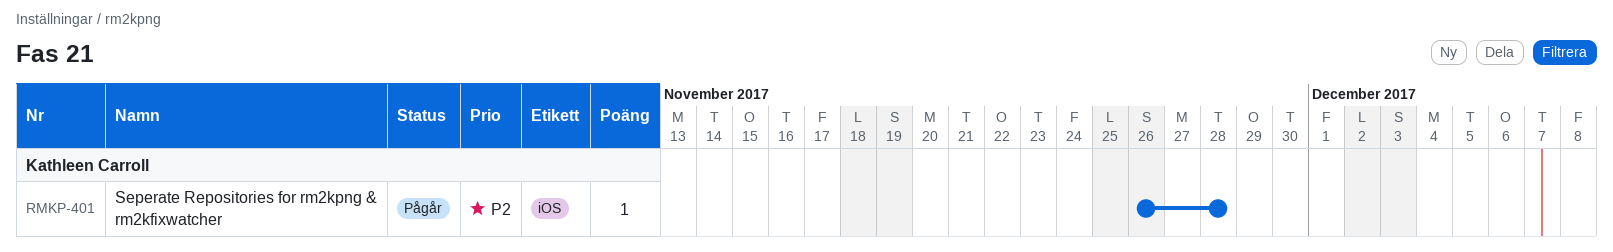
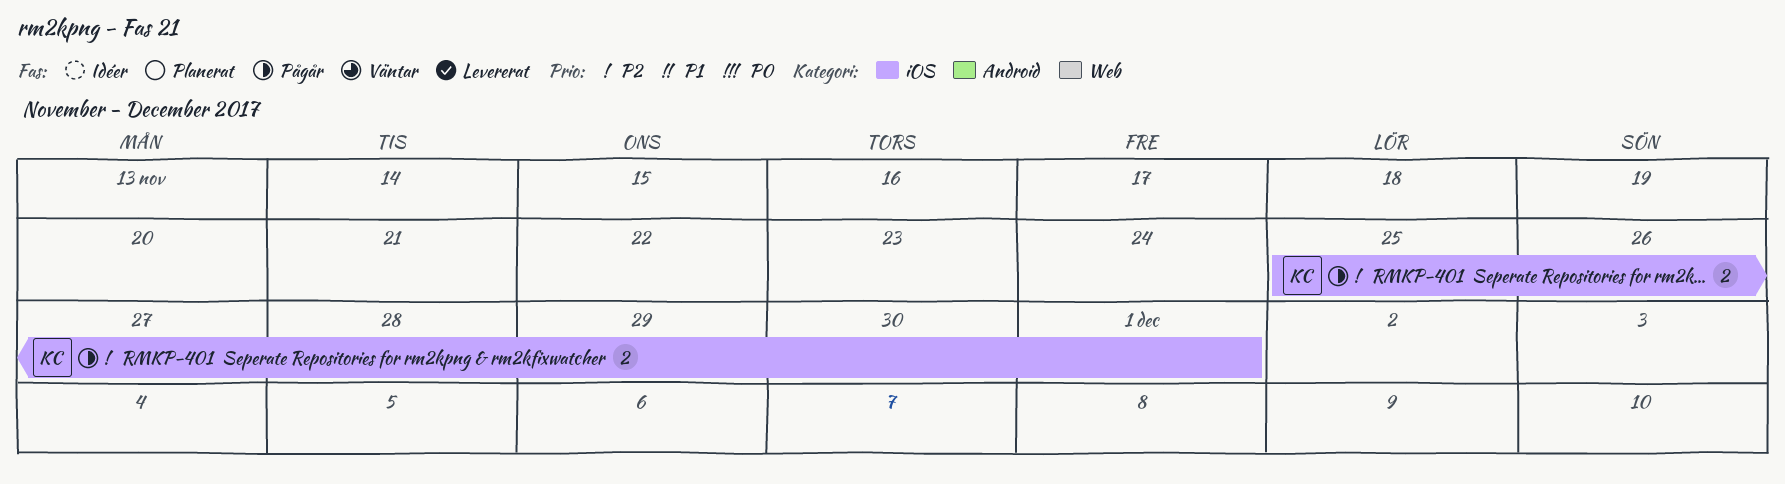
RMKP-401, estimate: 1 -> 2
RMKP-401, start: Nov 26 -> Nov 25
RMKP-401, due: Nov 28 -> Dec 1

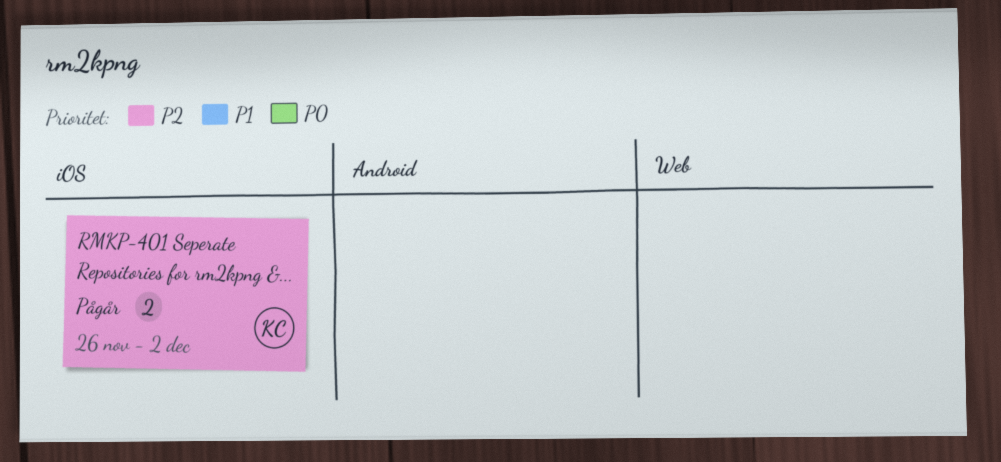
RMKP-401, start: Nov 25 -> Nov 26
RMKP-401, due: Dec 1 -> Dec 2

